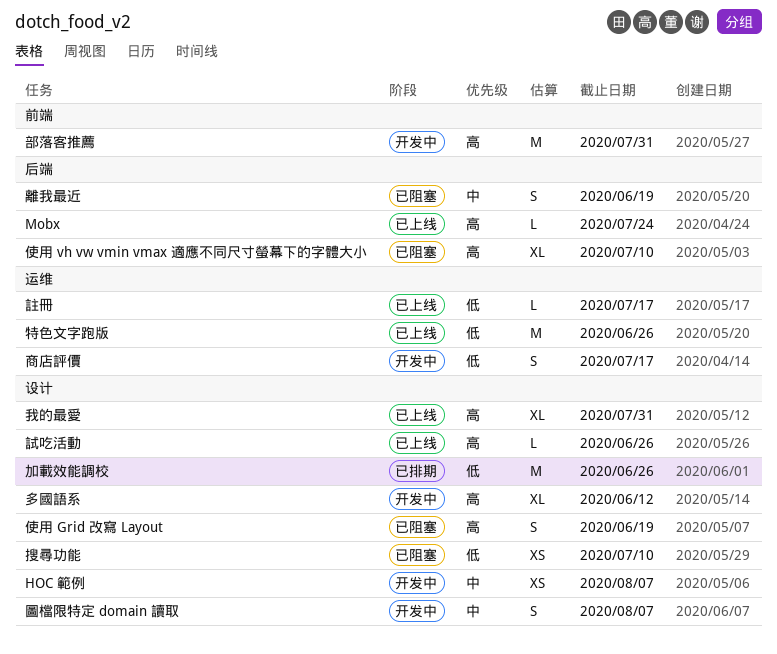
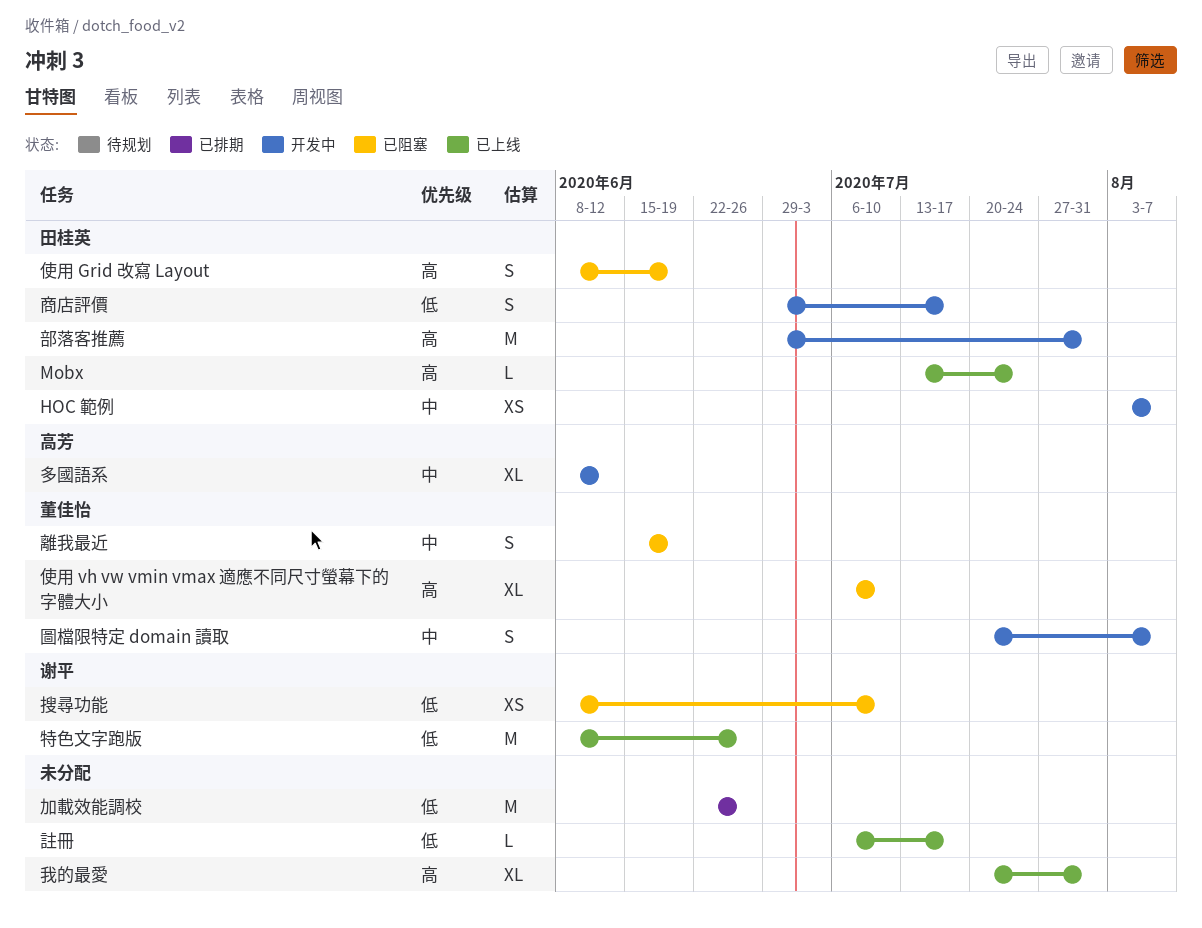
多國語系, priority: 高 -> 中
試吃活動: present -> none

